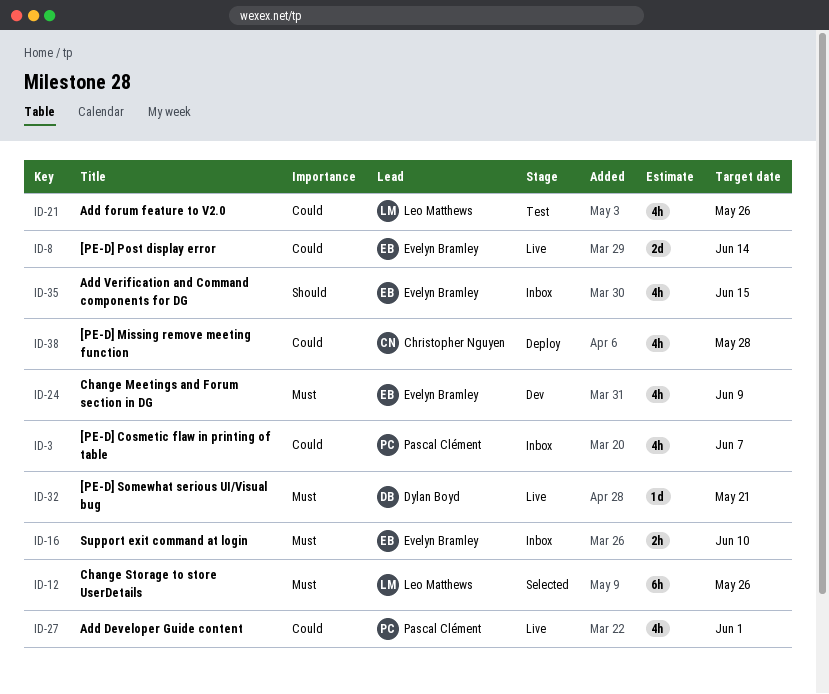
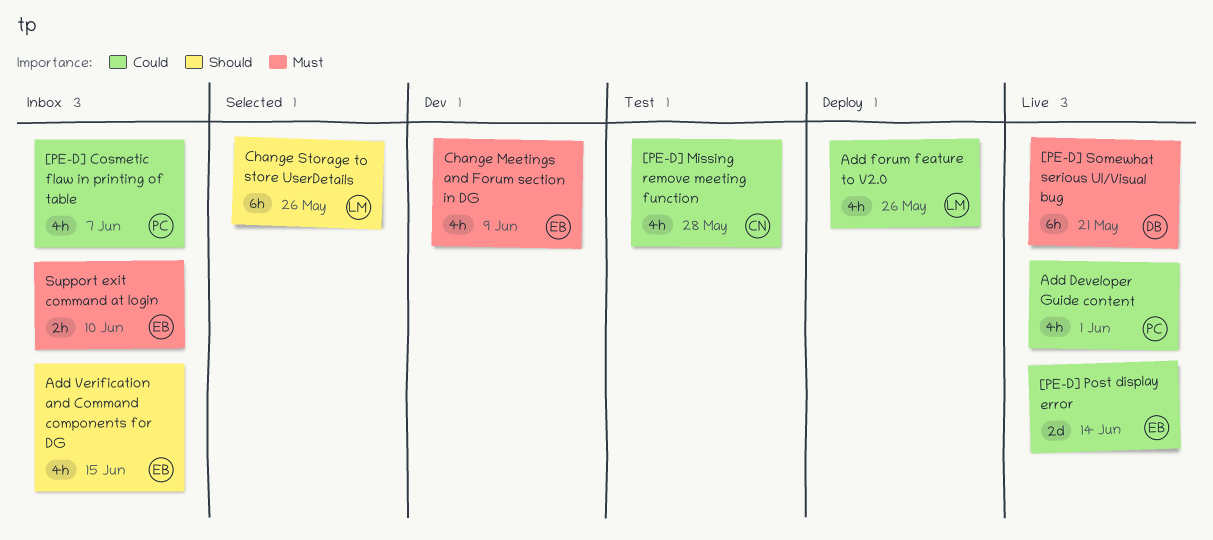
[PE-D] Missing remove meeting function, status: Deploy -> Test
[PE-D] Somewhat serious UI/Visual bug, estimate: 1d -> 6h
Add forum feature to V2.0, status: Test -> Deploy
Change Storage to store UserDetails, priority: Must -> Should

